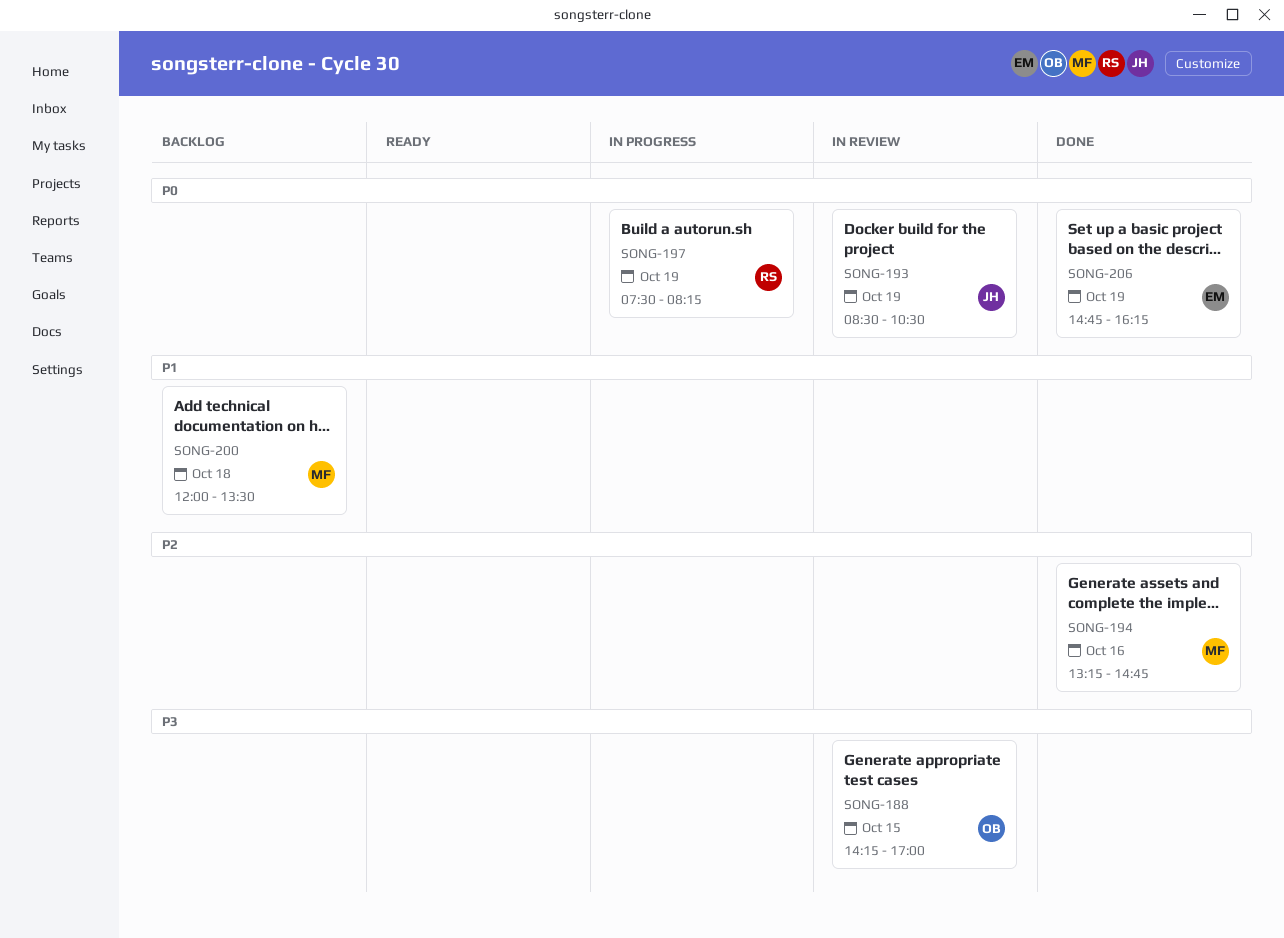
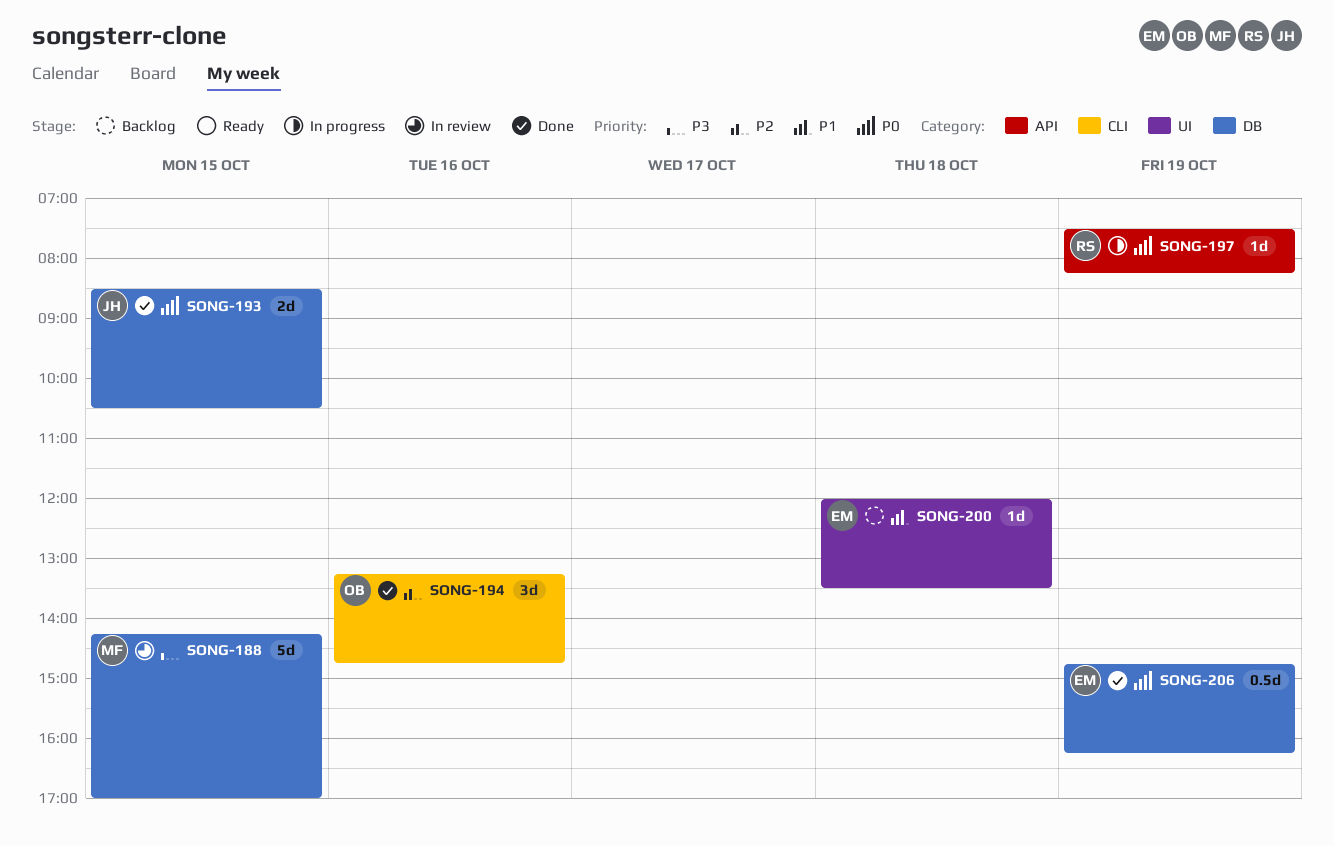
SONG-188, owner: OB -> MF
SONG-193, status: In review -> Done
SONG-193, day: Oct 19 -> Oct 15
SONG-194, owner: MF -> OB
SONG-200, owner: MF -> EM

